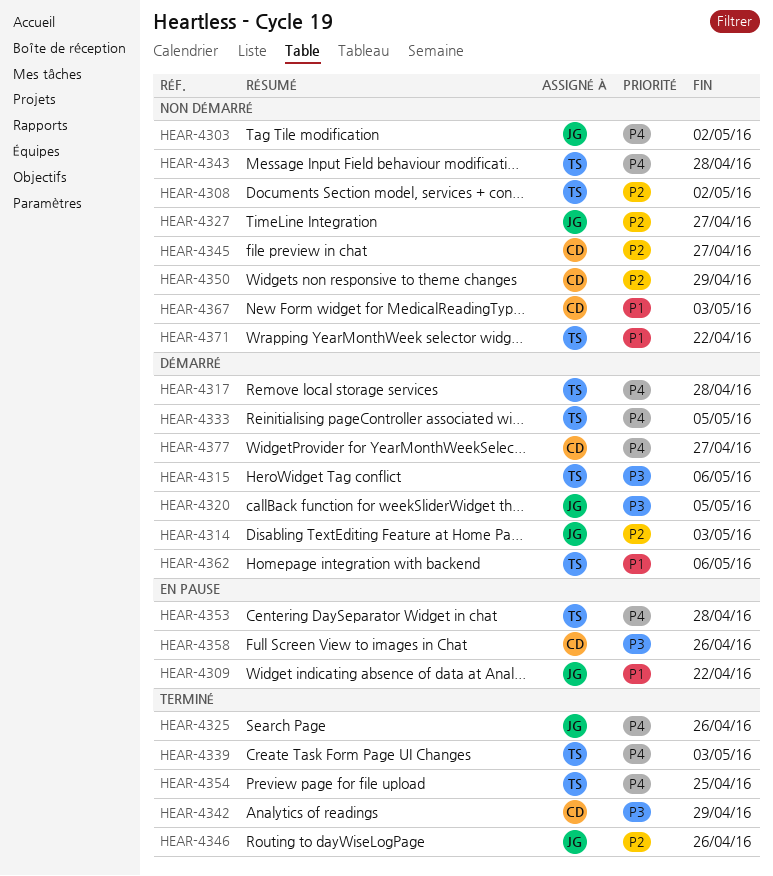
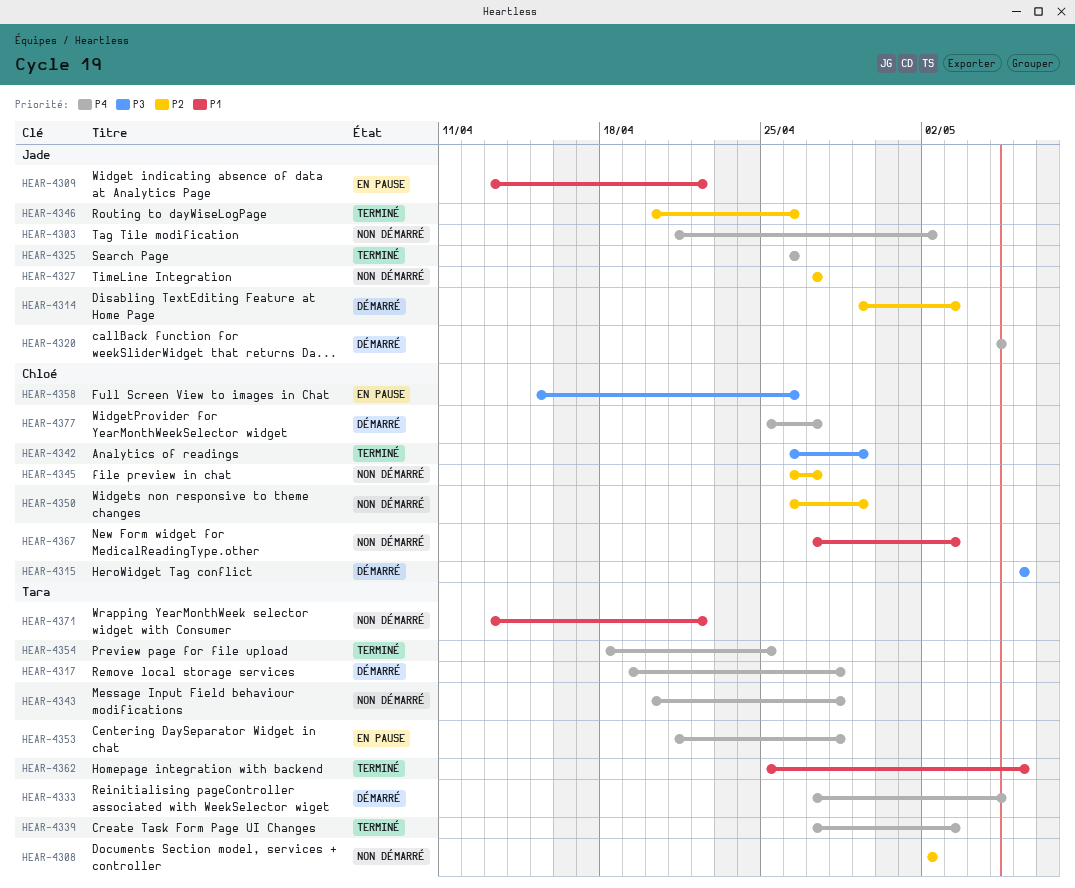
HEAR-4315, owner: Tara -> Chloé
HEAR-4320, priority: P3 -> P4
HEAR-4362, status: Démarré -> Terminé

